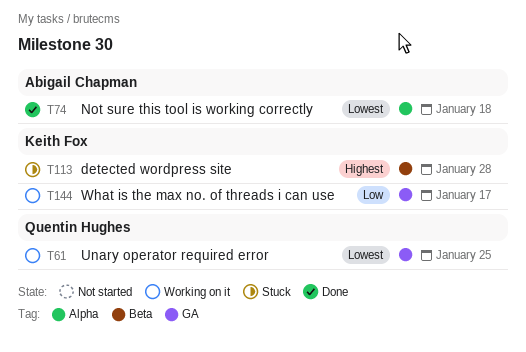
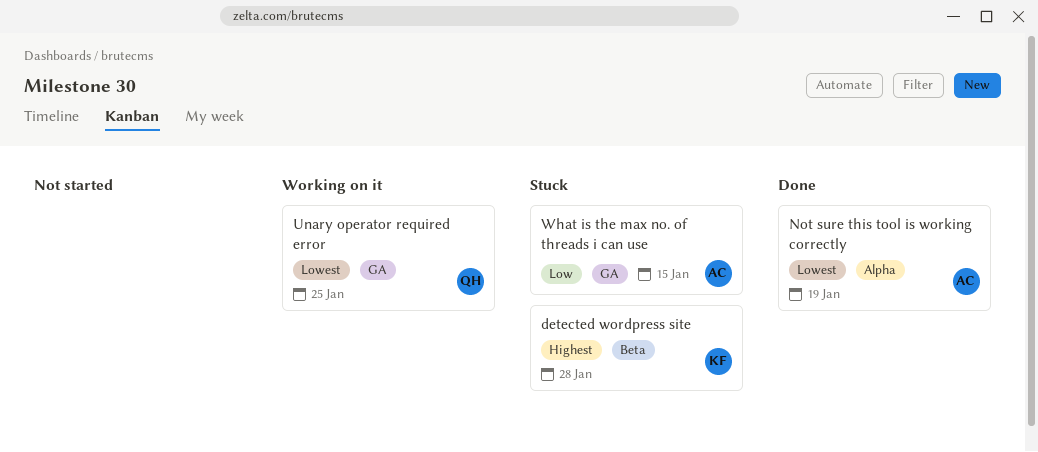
Not sure this tool is working correctly, due: Jan 18 -> Jan 19
What is the max no. of threads i can use, status: Working on it -> Stuck
What is the max no. of threads i can use, owner: Keith Fox -> Abigail Chapman
What is the max no. of threads i can use, due: Jan 17 -> Jan 15

